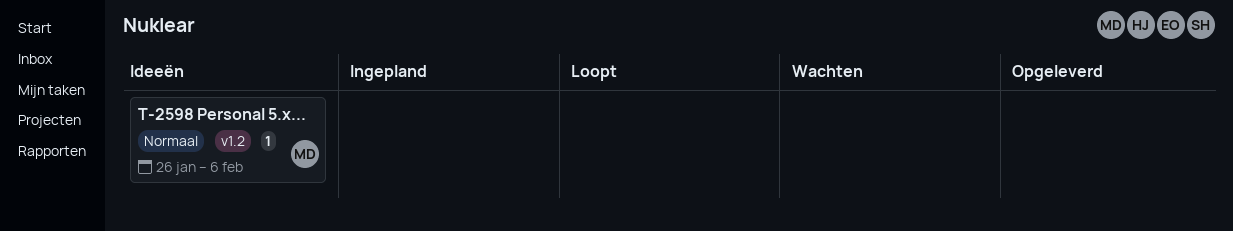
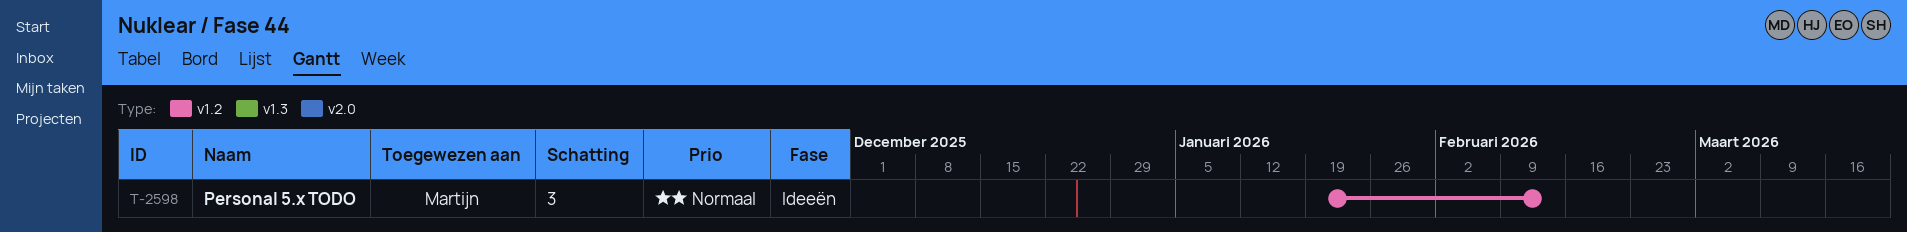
T-2598, estimate: 1 -> 3
T-2598, start: Jan 26 -> Jan 19
T-2598, due: Feb 6 -> Feb 13

